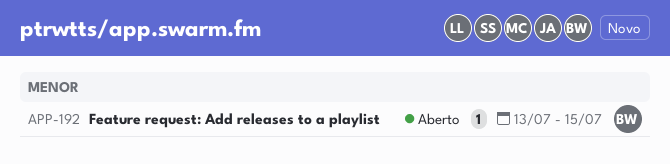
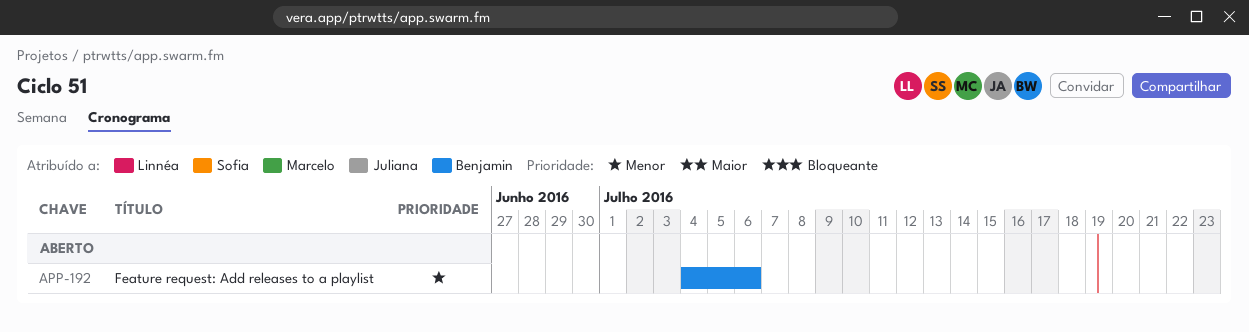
APP-192, start: Jul 13 -> Jul 4
APP-192, due: Jul 15 -> Jul 6

